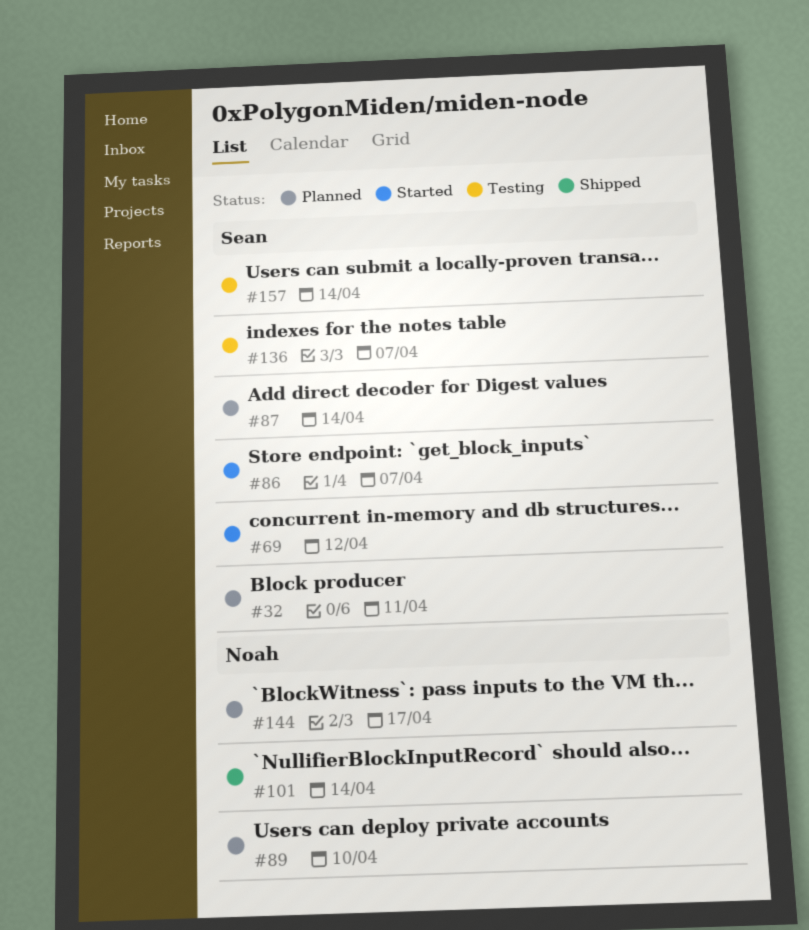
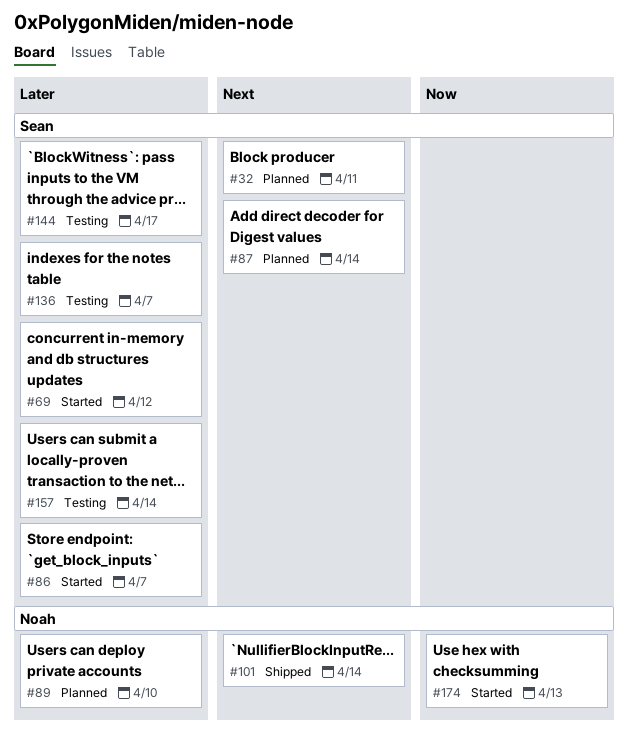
#144, status: Planned -> Testing
#144, owner: Noah -> Sean
#174: none -> present

